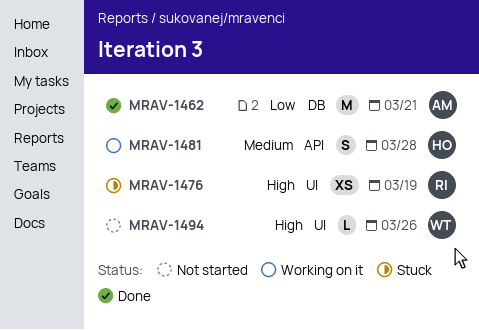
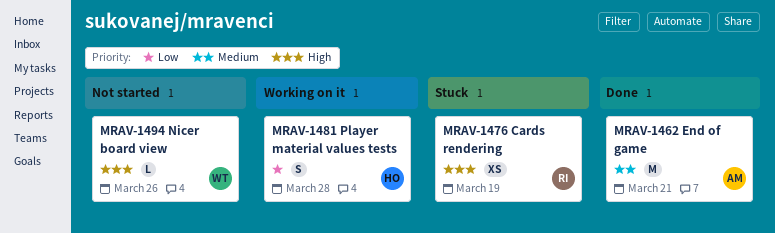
MRAV-1462, priority: Low -> Medium
MRAV-1481, priority: Medium -> Low

